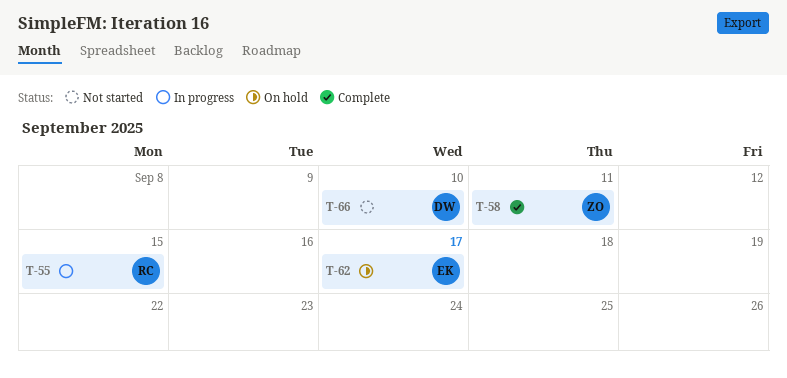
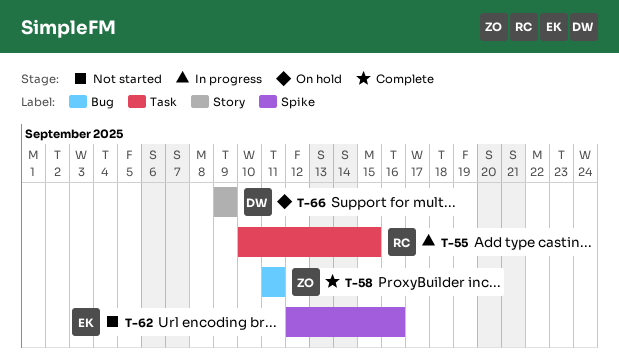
T-62, status: On hold -> Not started
T-62, due: Sep 17 -> Sep 16
T-66, status: Not started -> On hold
T-66, due: Sep 10 -> Sep 9

